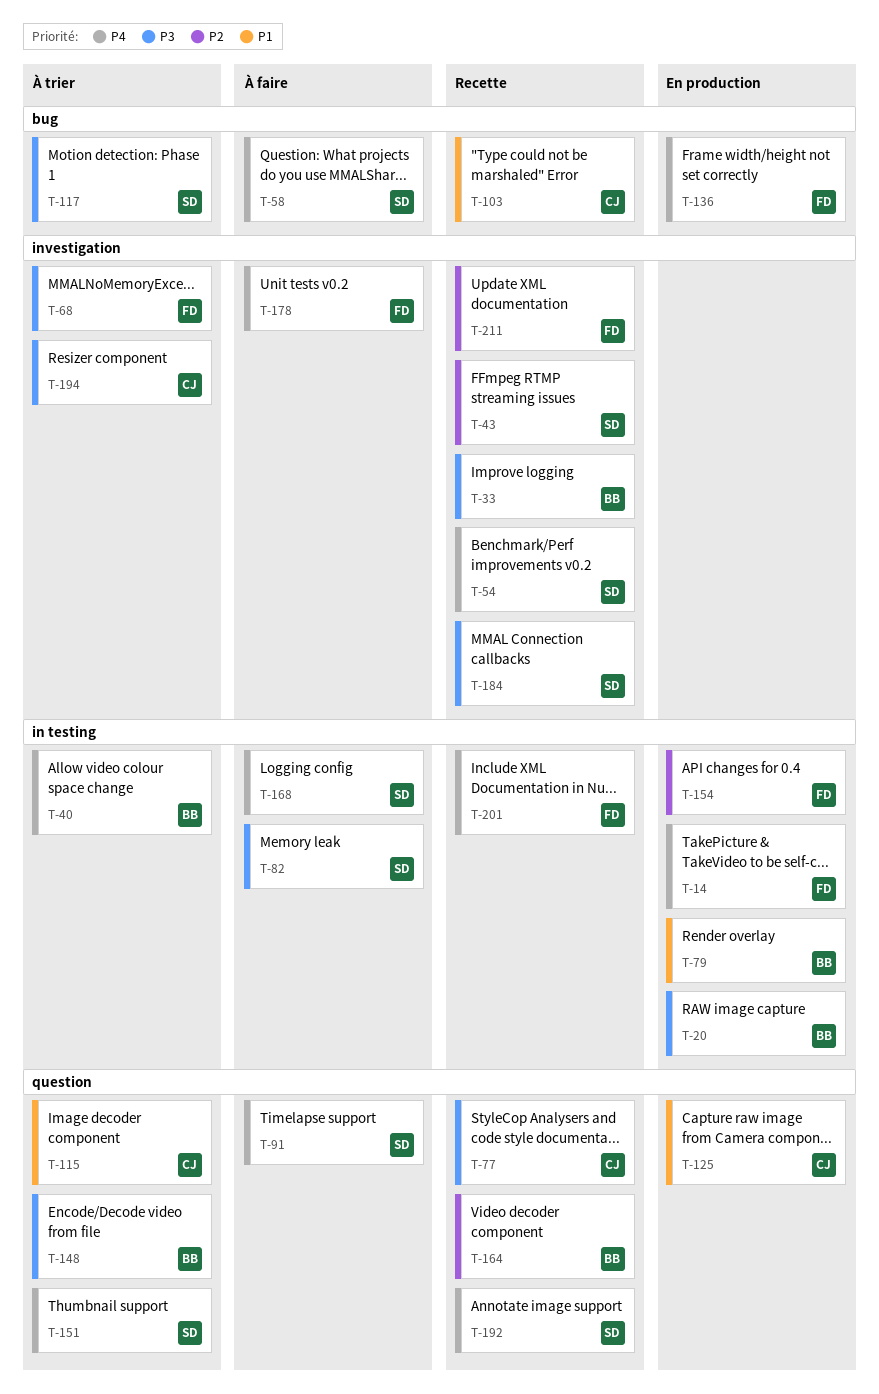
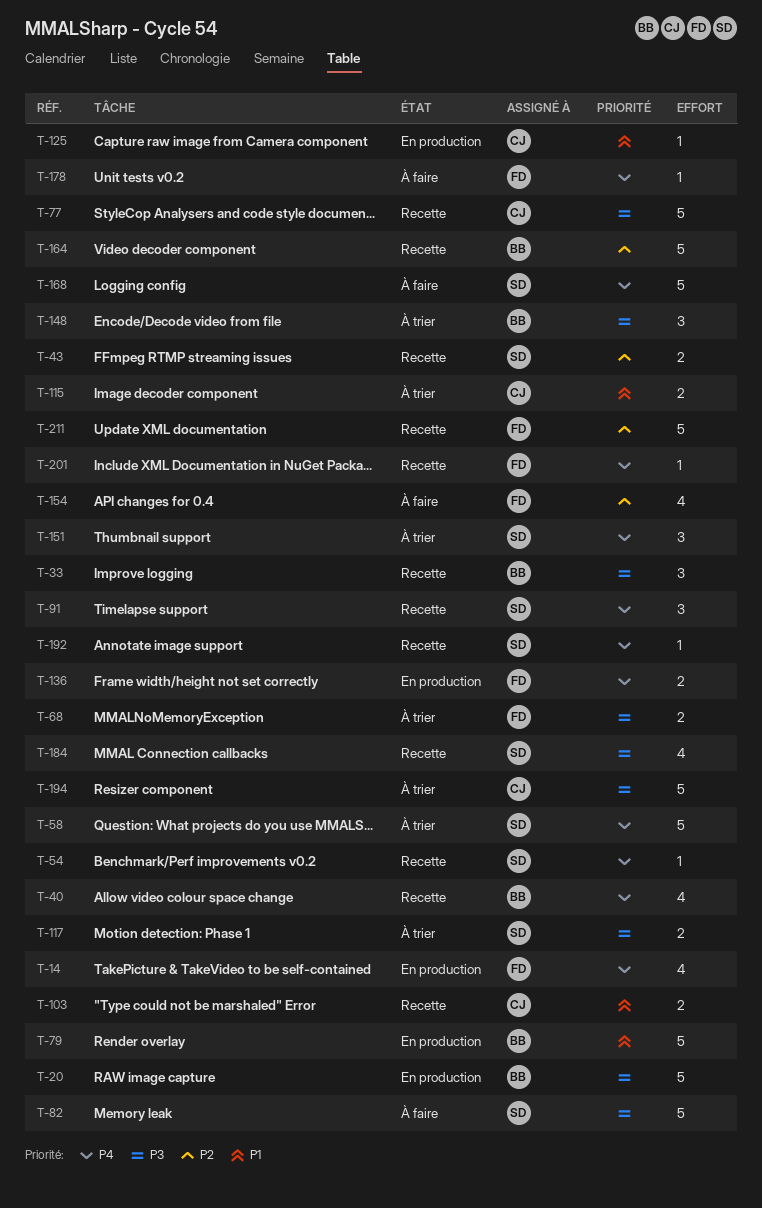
T-40, status: À trier -> Recette
T-58, status: À faire -> À trier
T-91, status: À faire -> Recette
T-154, status: En production -> À faire

